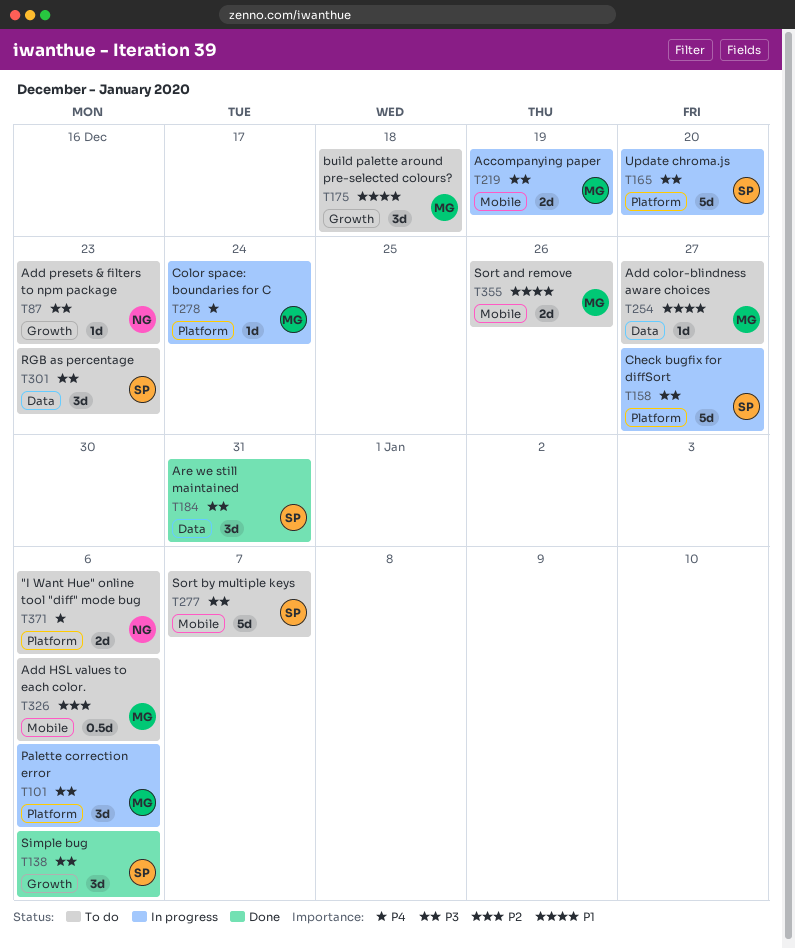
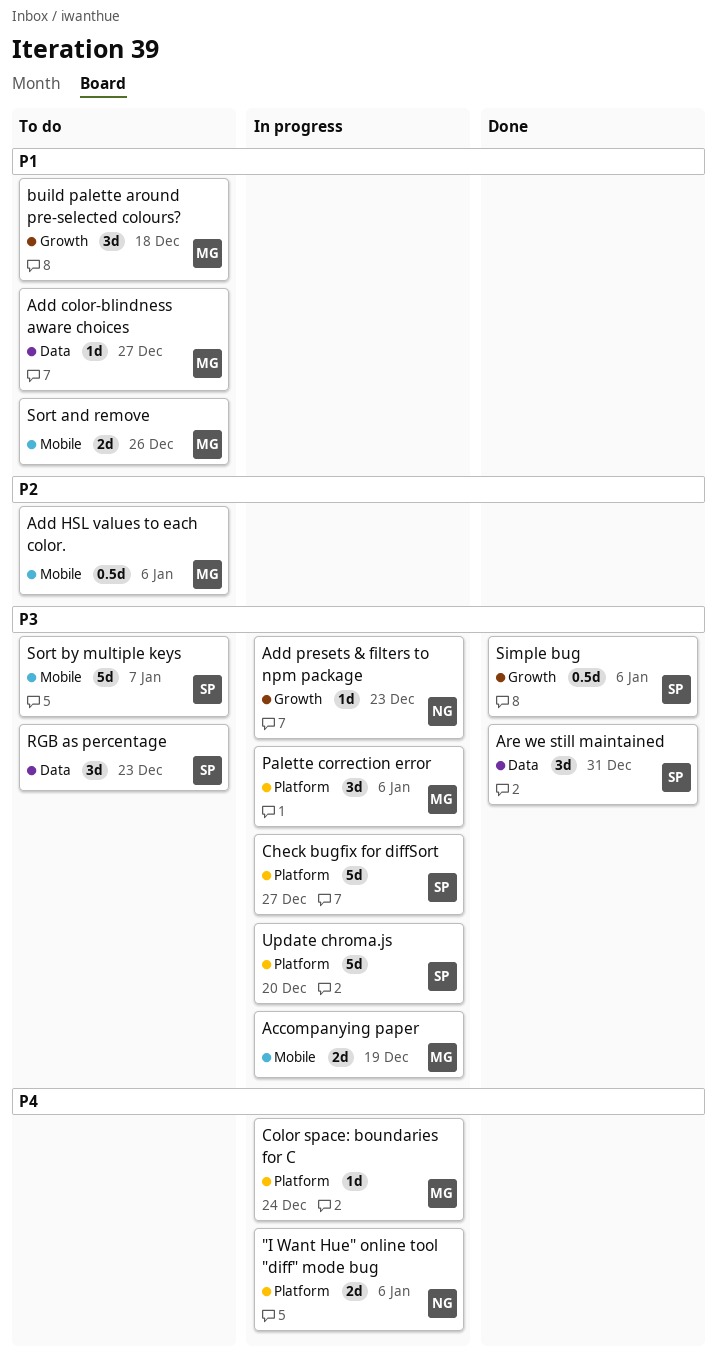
"I Want Hue" online tool "diff" mode bug, status: To do -> In progress
Add presets & filters to npm package, status: To do -> In progress
Simple bug, estimate: 3d -> 0.5d

